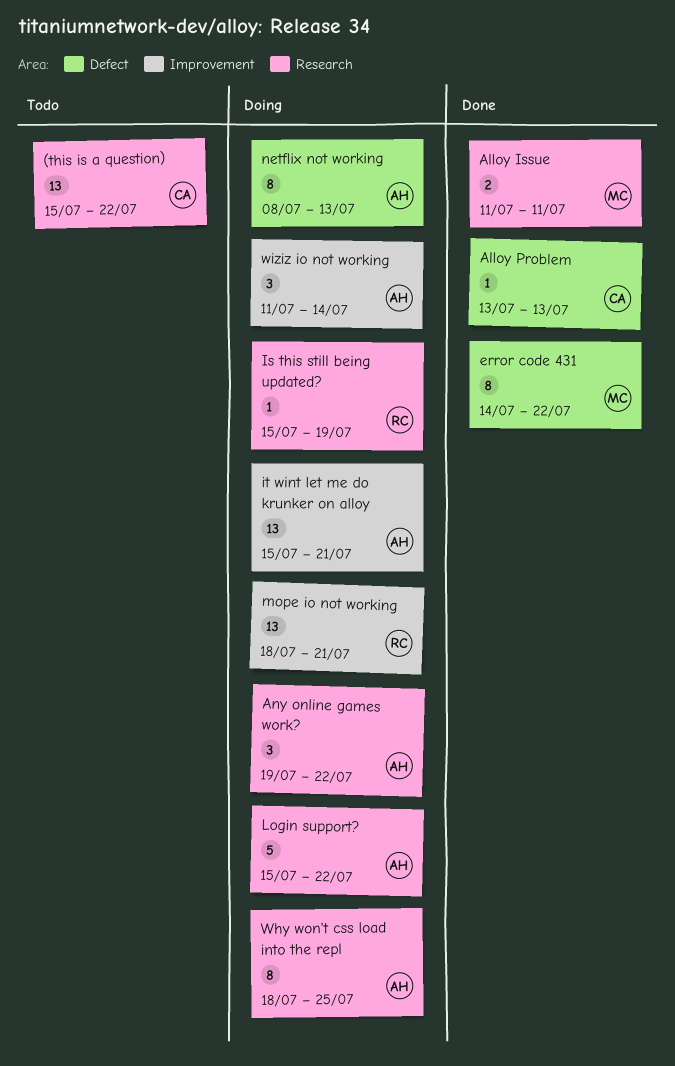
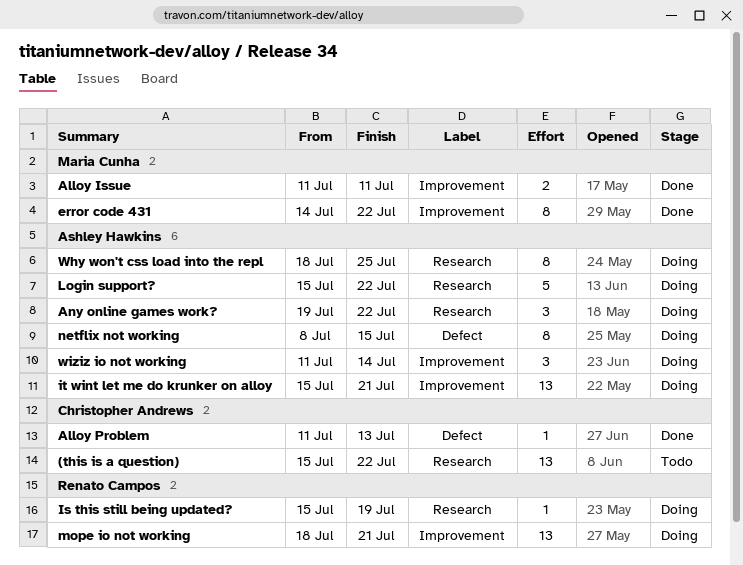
Alloy Issue, label: Research -> Improvement
Alloy Problem, start: Jul 13 -> Jul 11
error code 431, label: Defect -> Improvement
netflix not working, due: Jul 13 -> Jul 15

